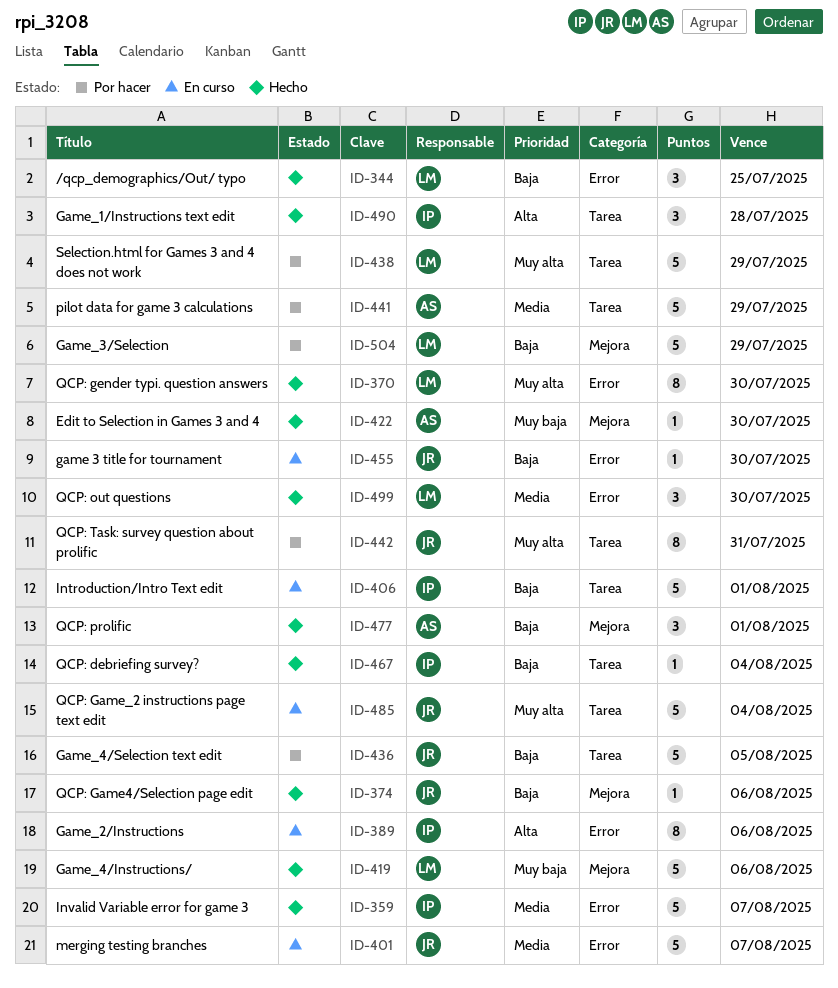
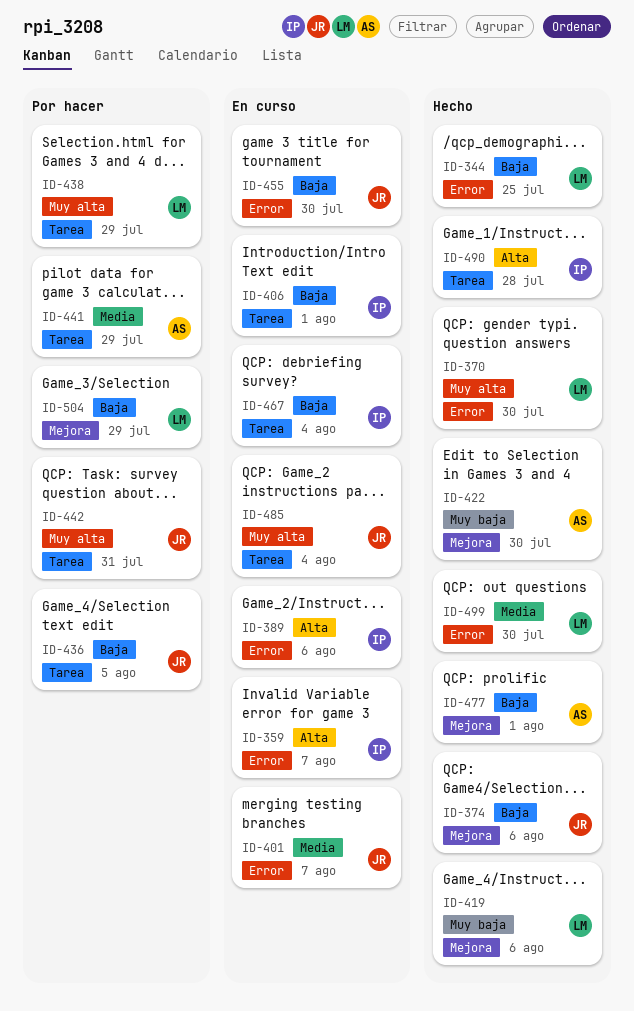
ID-359, status: Hecho -> En curso
ID-359, priority: Media -> Alta
ID-467, status: Hecho -> En curso

